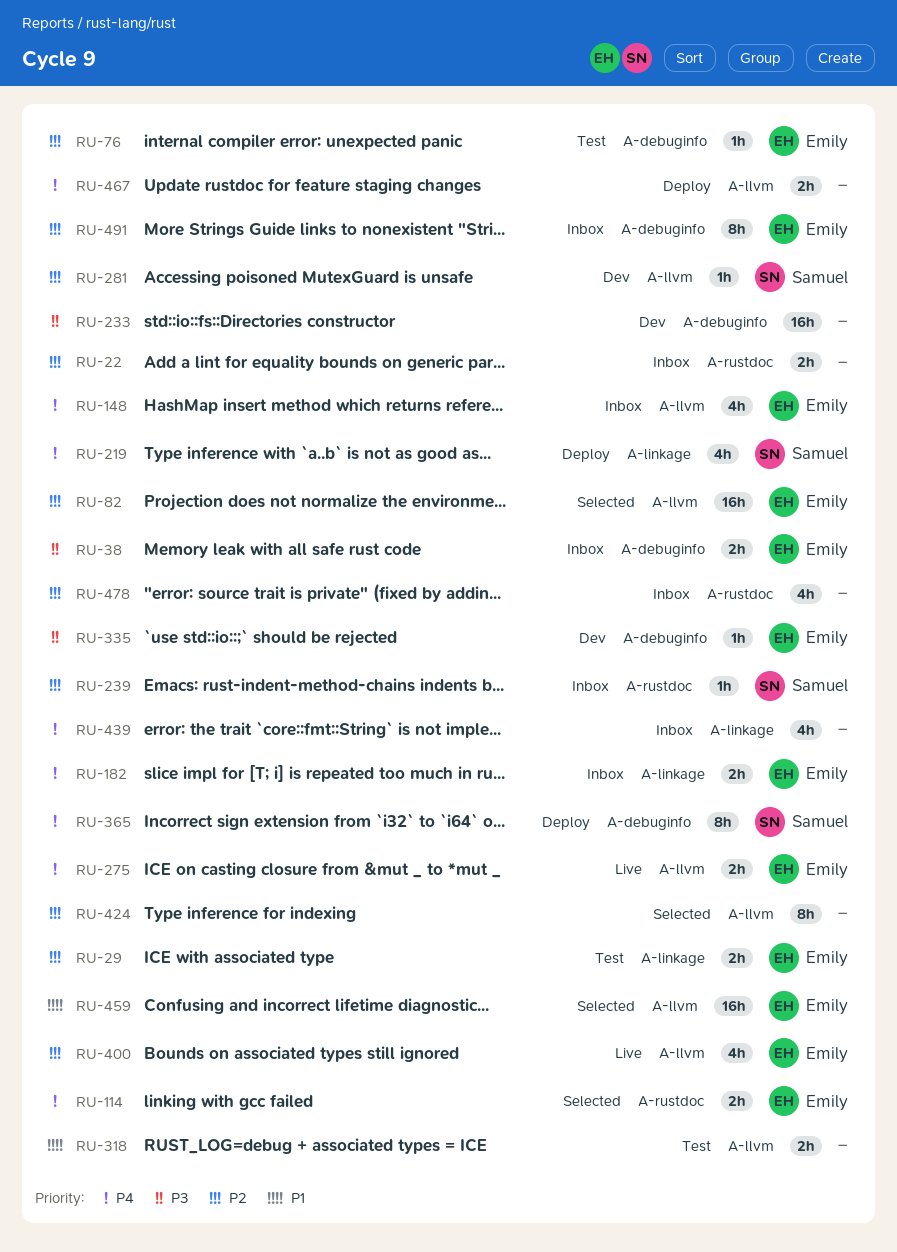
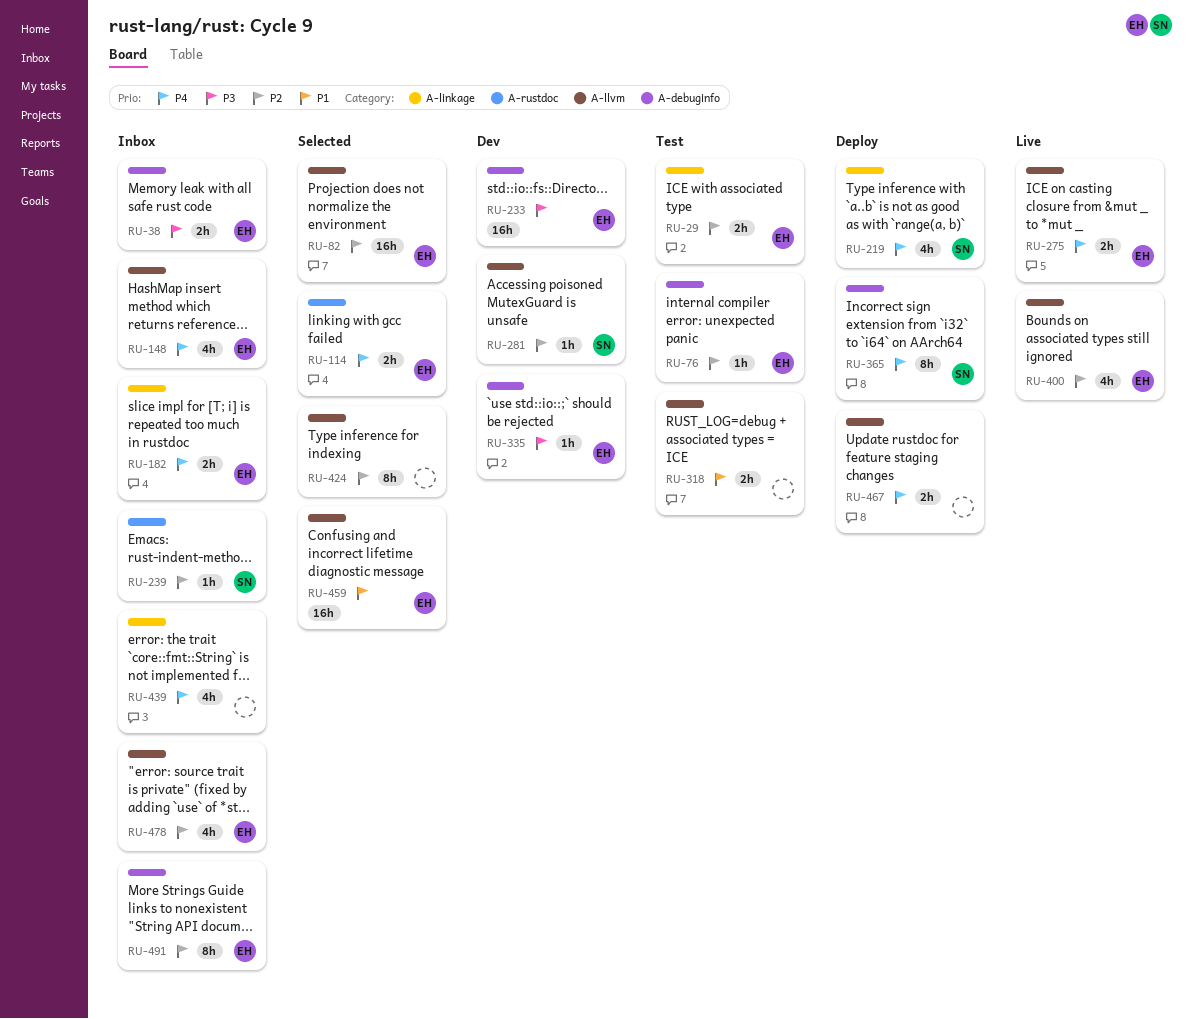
RU-22: present -> none
RU-233, owner: none -> Emily
RU-478, owner: none -> Emily
RU-478, label: A-rustdoc -> A-llvm

